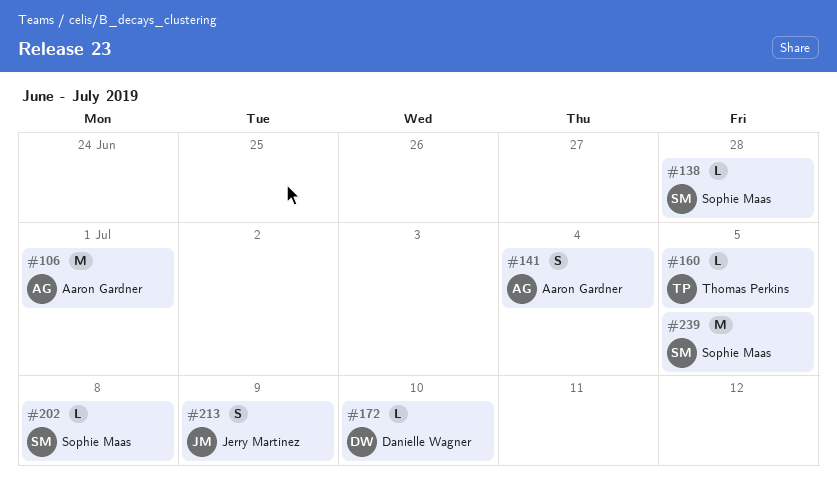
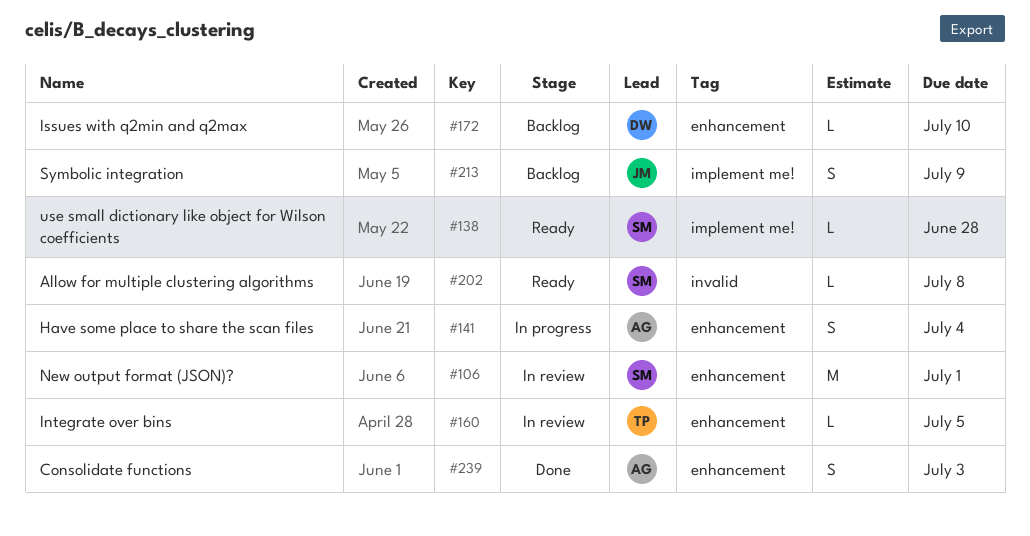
#106, owner: Aaron Gardner -> Sophie Maas
#239, owner: Sophie Maas -> Aaron Gardner
#239, estimate: M -> S
#239, due: Jul 5 -> Jul 3

